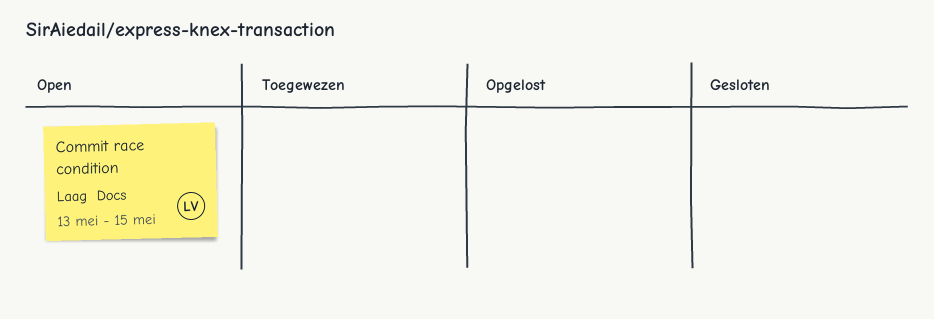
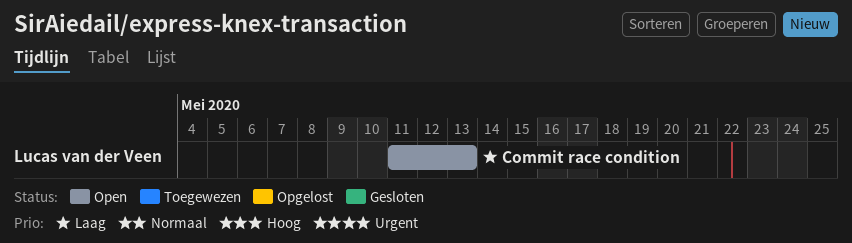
Commit race condition, start: May 13 -> May 11
Commit race condition, due: May 15 -> May 13

